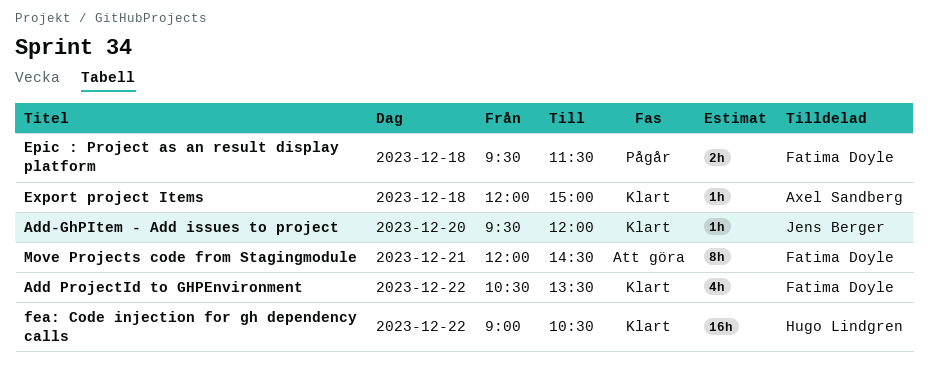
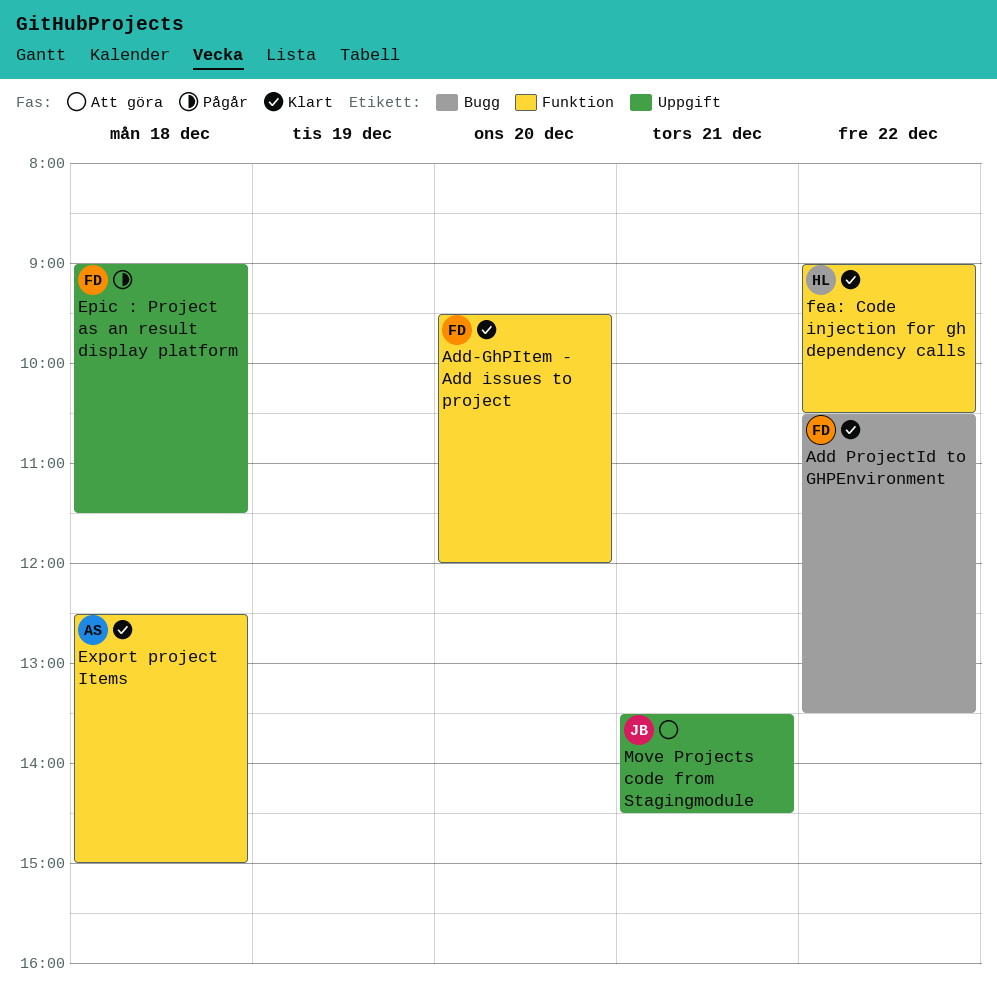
Add-GhPItem - Add issues to project, owner: Jens Berger -> Fatima Doyle
Epic : Project as an result display platform, begins: 09:30 -> 09:00
Export project Items, begins: 12:00 -> 12:30
Move Projects code from Stagingmodule, owner: Fatima Doyle -> Jens Berger
Move Projects code from Stagingmodule, begins: 12:00 -> 13:30

